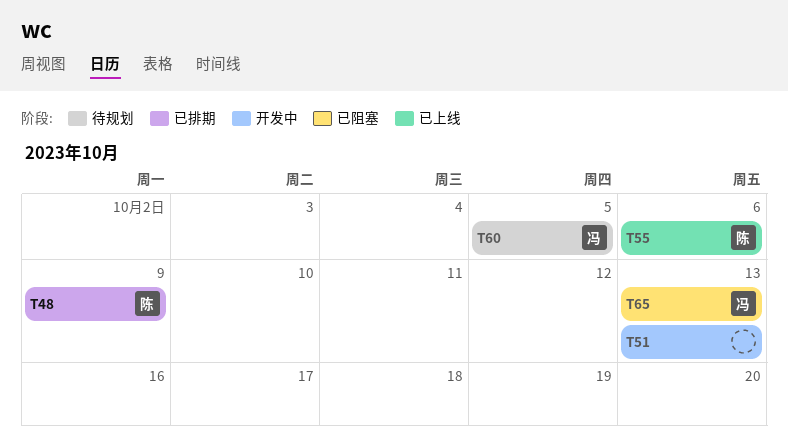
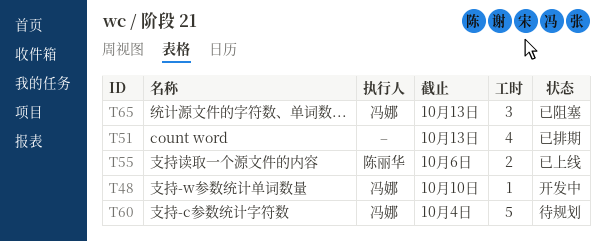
T48, status: 已排期 -> 开发中
T48, owner: 陈丽华 -> 冯娜
T48, due: Oct 9 -> Oct 10
T51, status: 开发中 -> 已排期
T60, due: Oct 5 -> Oct 4

